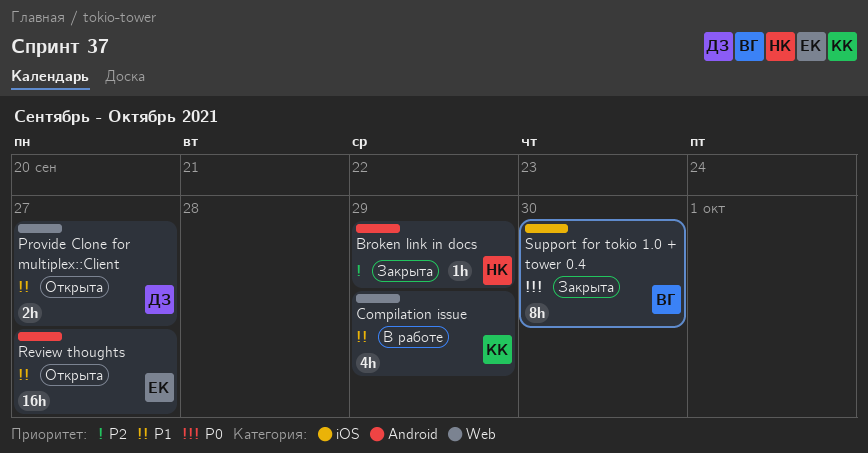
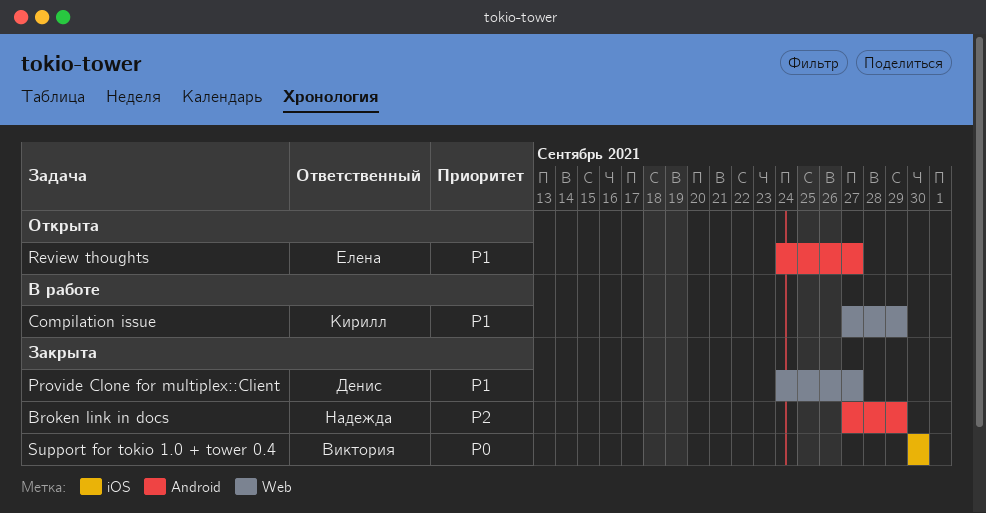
Provide Clone for multiplex::Client, status: Открыта -> Закрыта

